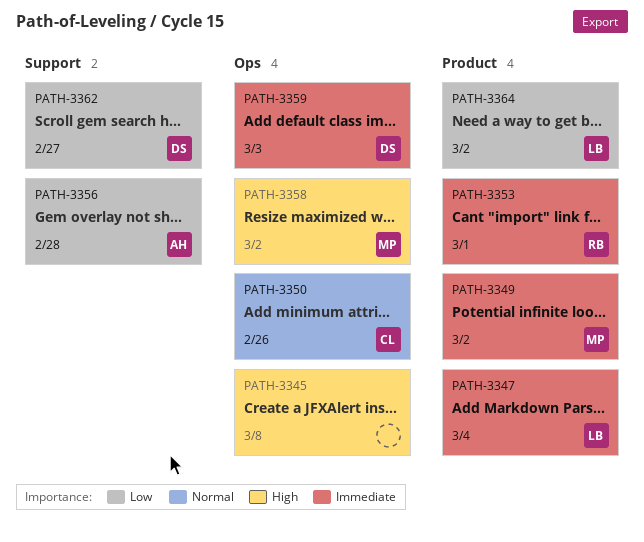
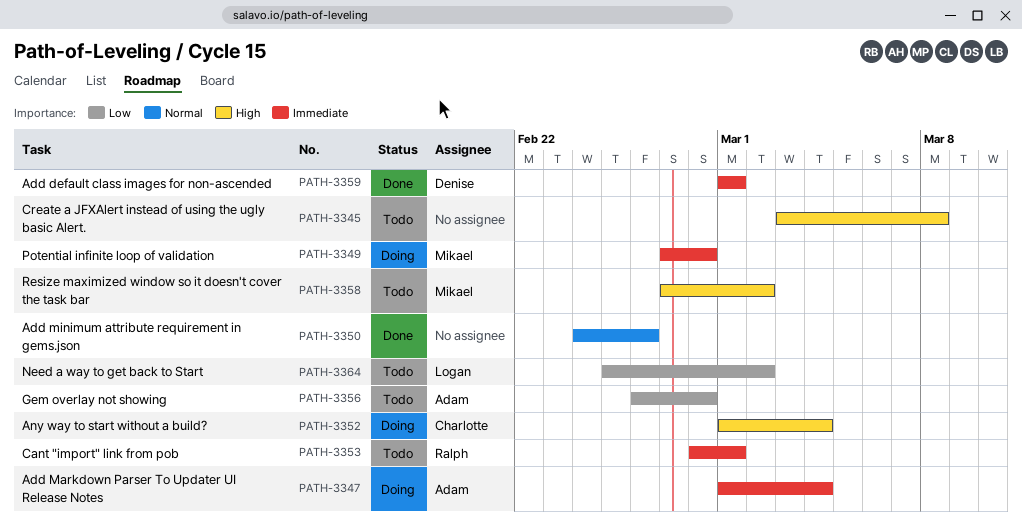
PATH-3347, owner: Logan -> Adam
PATH-3349, due: Mar 2 -> Feb 28
PATH-3350, owner: Charlotte -> none
PATH-3352: none -> present
PATH-3359, due: Mar 3 -> Mar 1
PATH-3362: present -> none

